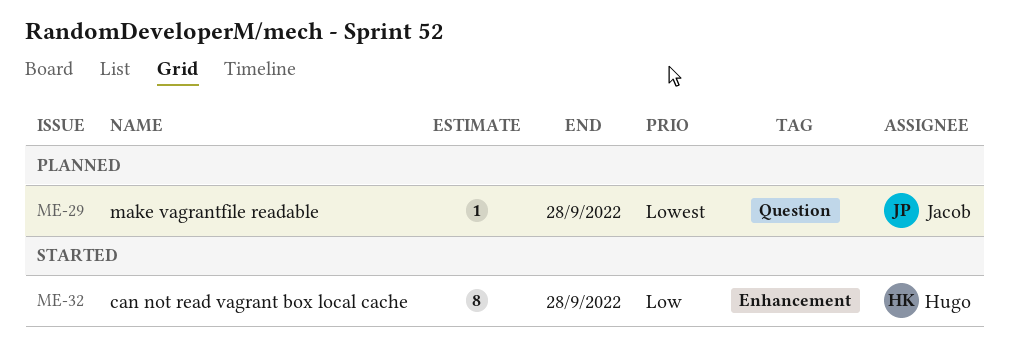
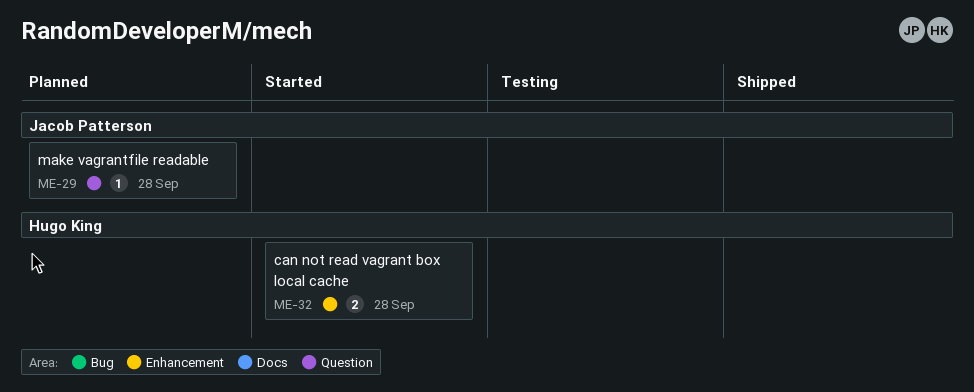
ME-32, estimate: 8 -> 2

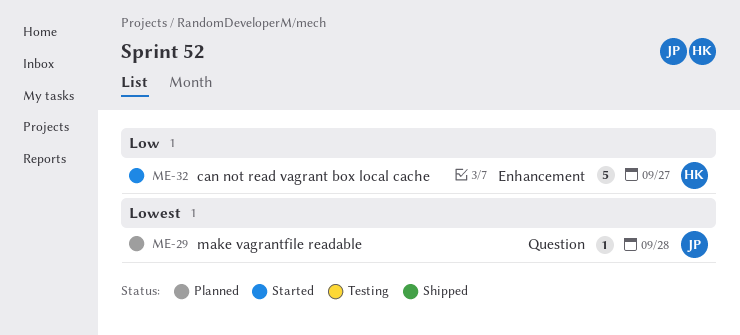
ME-32, estimate: 2 -> 5
ME-32, due: Sep 28 -> Sep 27

